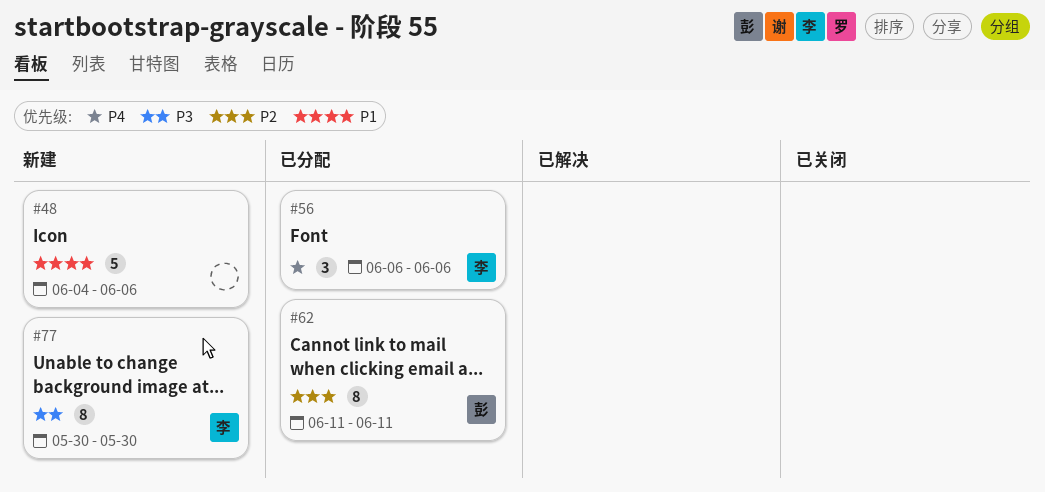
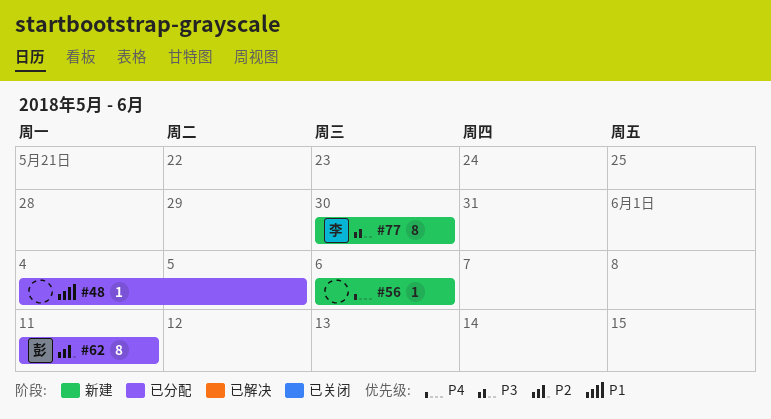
#48, status: 新建 -> 已分配
#48, estimate: 5 -> 1
#48, due: Jun 6 -> Jun 5
#56, status: 已分配 -> 新建
#56, owner: 李 -> none
#56, estimate: 3 -> 1

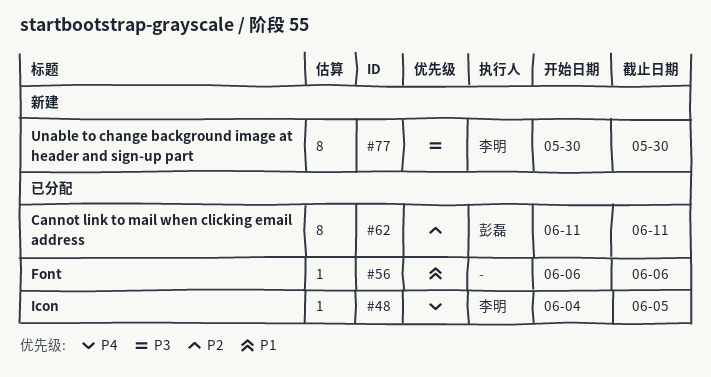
#48, owner: none -> 李明
#48, priority: P1 -> P4
#56, status: 新建 -> 已分配
#56, priority: P4 -> P1

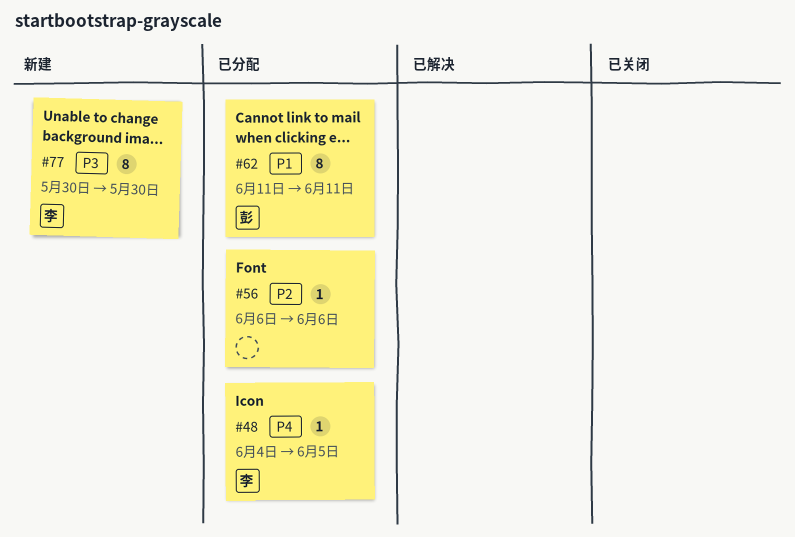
#56, priority: P1 -> P2
#62, priority: P2 -> P1

